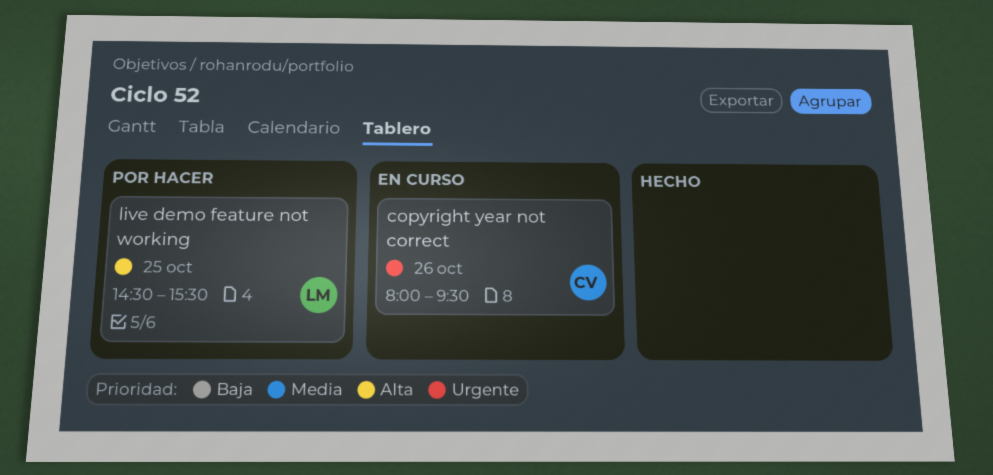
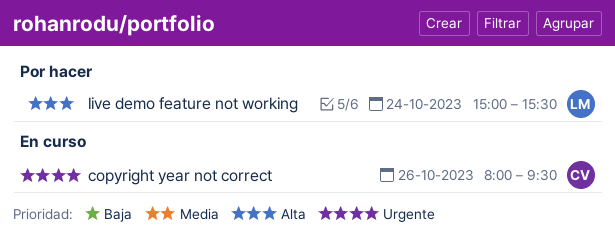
live demo feature not working, day: Oct 25 -> Oct 24
live demo feature not working, begins: 14:30 -> 15:00

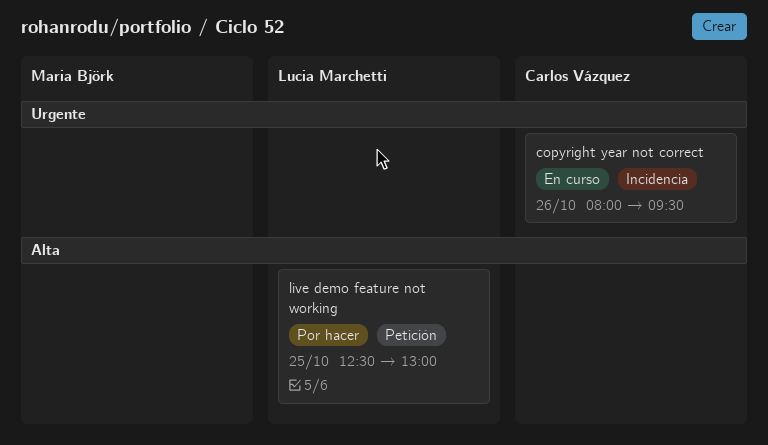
live demo feature not working, day: Oct 24 -> Oct 25
live demo feature not working, begins: 15:00 -> 12:30
live demo feature not working, ends: 15:30 -> 13:00

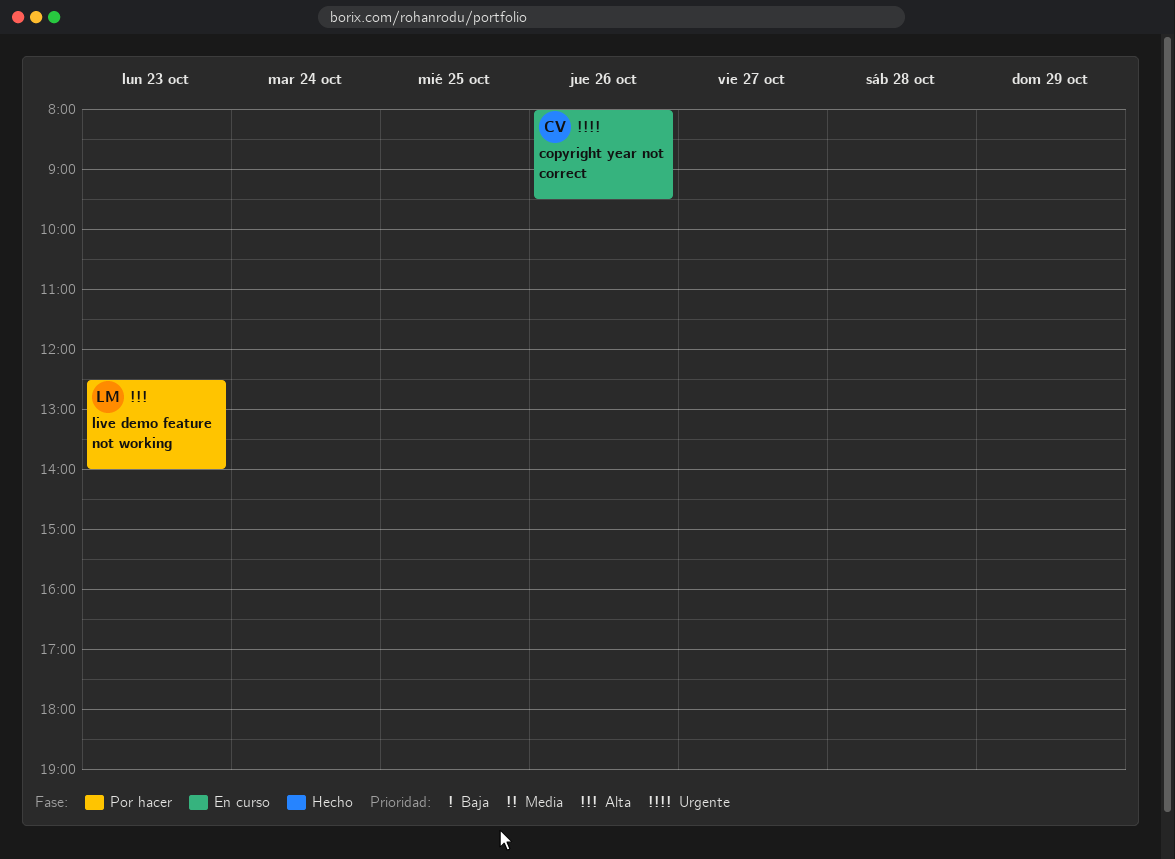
live demo feature not working, day: Oct 25 -> Oct 23
live demo feature not working, ends: 13:00 -> 14:00

